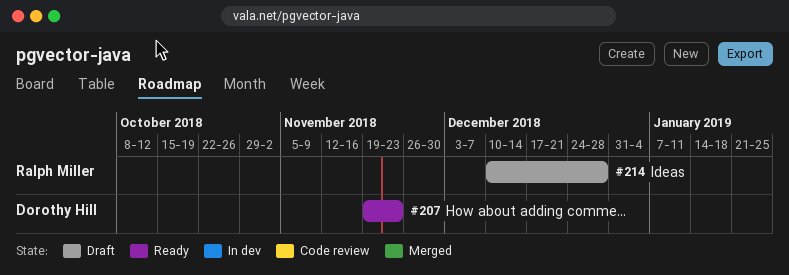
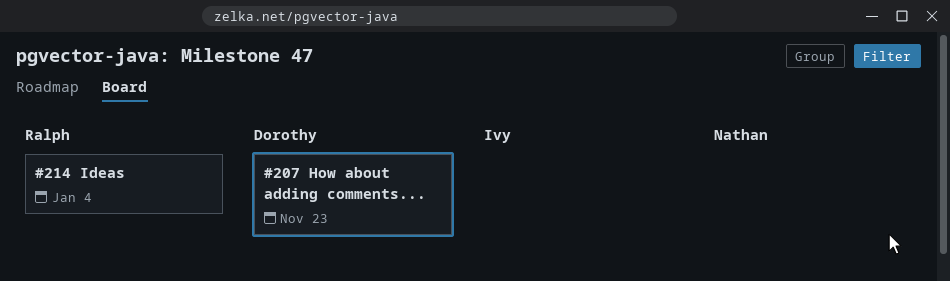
#214, due: Dec 28 -> Jan 4

